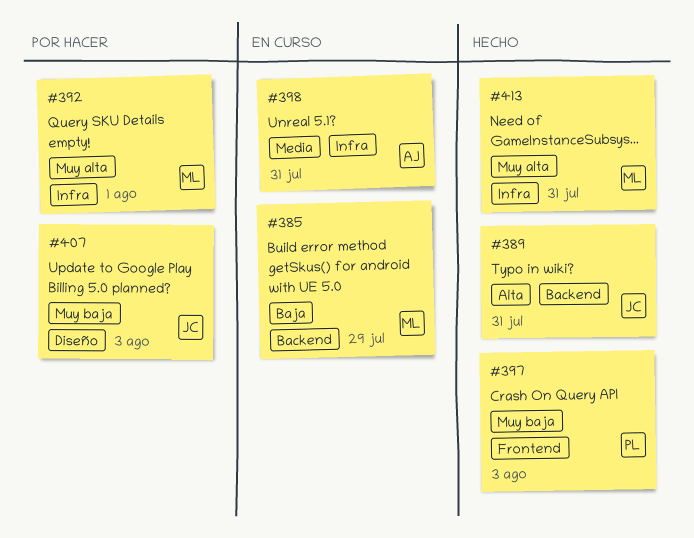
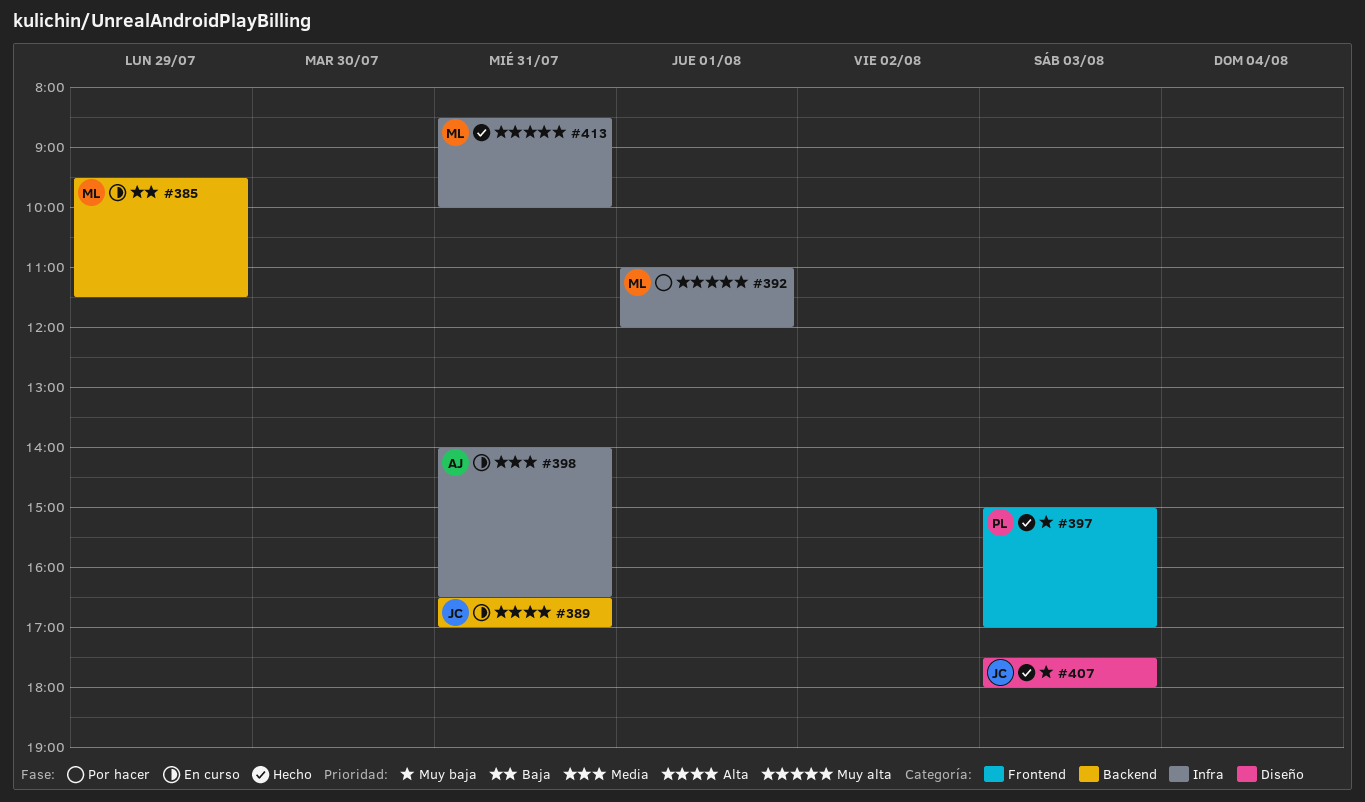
#389, status: Hecho -> En curso
#407, status: Por hacer -> Hecho

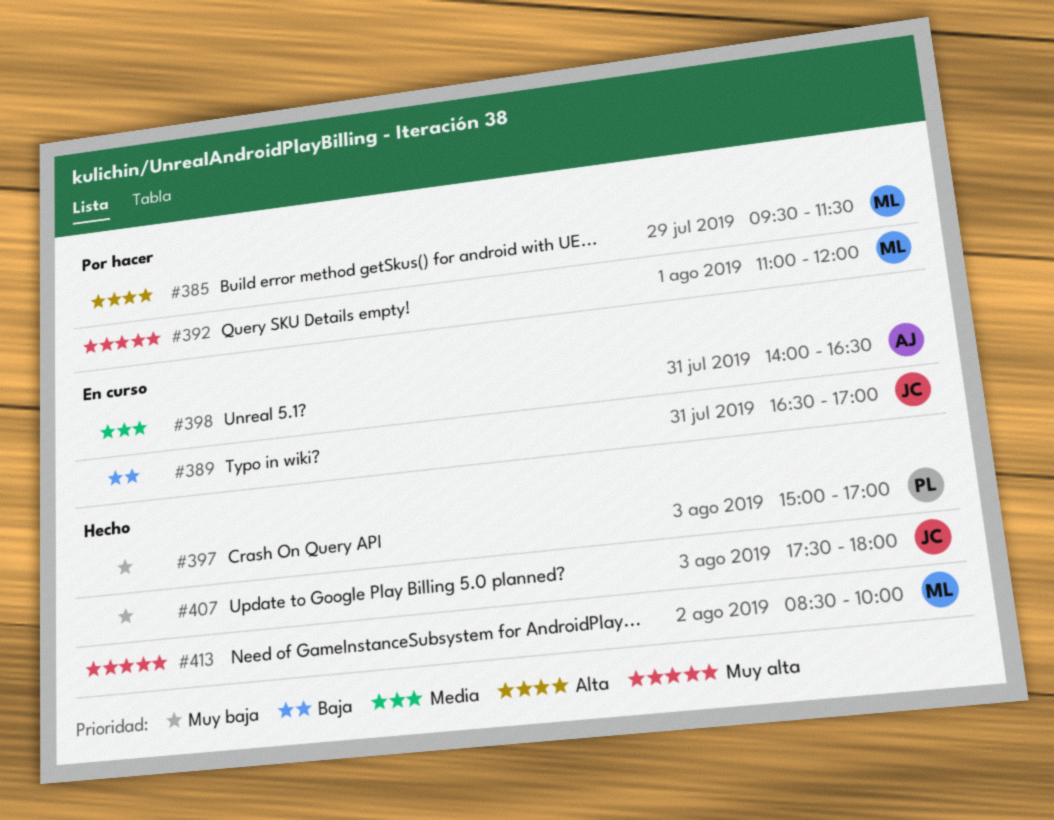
#385, status: En curso -> Por hacer
#385, priority: Baja -> Alta
#389, priority: Alta -> Baja
#413, day: Jul 31 -> Aug 2

